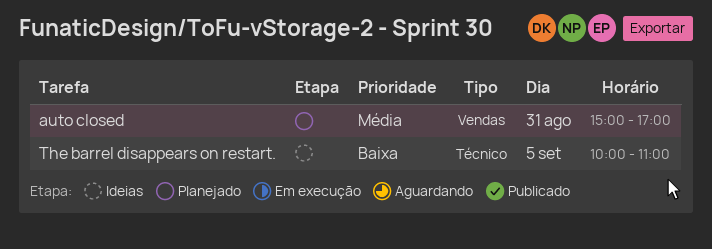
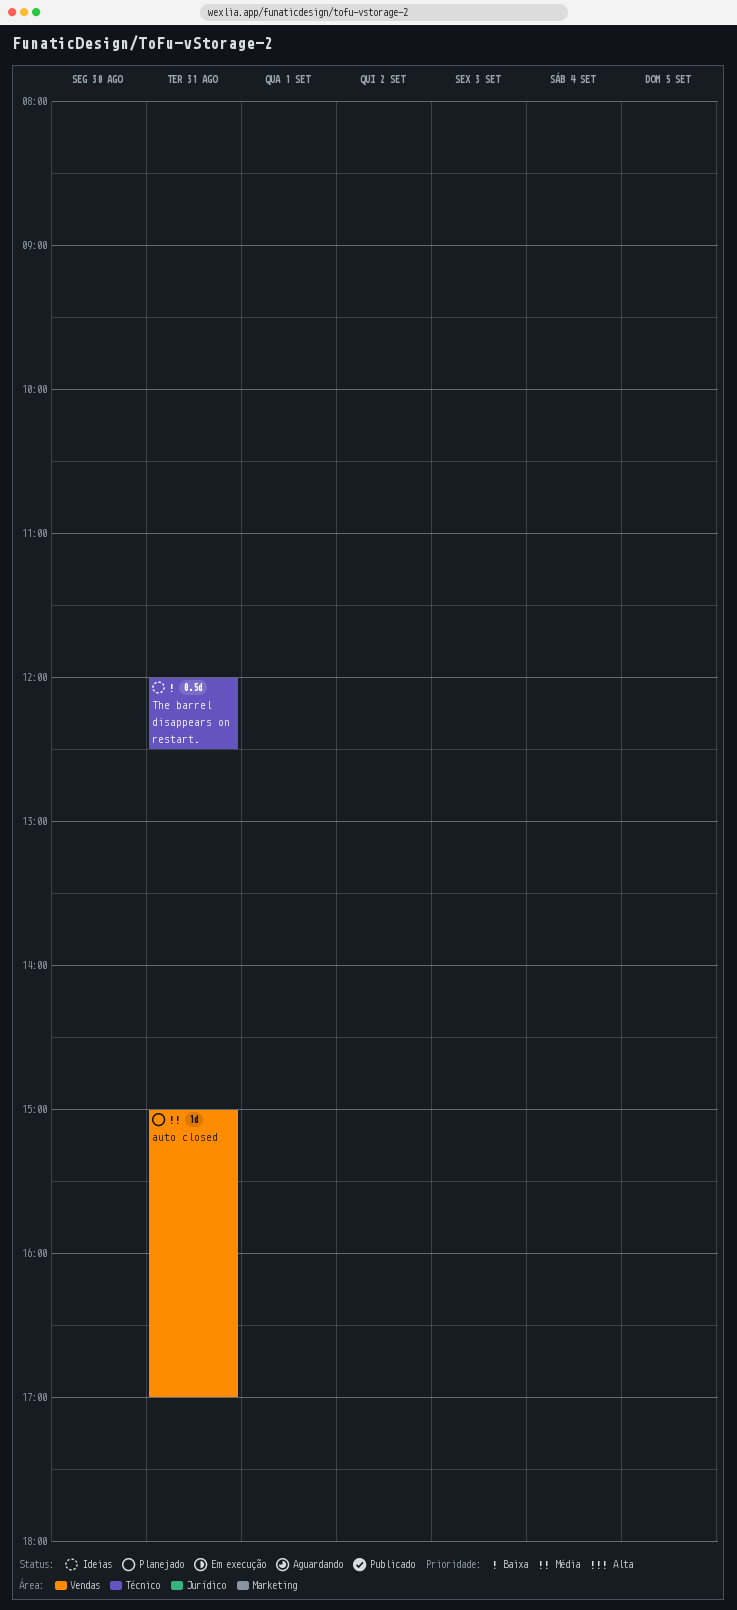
The barrel disappears on restart., day: Sep 5 -> Aug 31
The barrel disappears on restart., begins: 10:00 -> 12:00
The barrel disappears on restart., ends: 11:00 -> 12:30

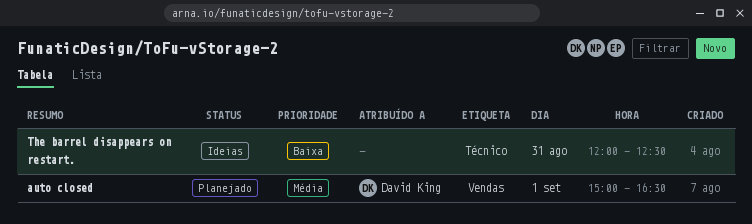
auto closed, day: Aug 31 -> Sep 1
auto closed, ends: 17:00 -> 16:30

